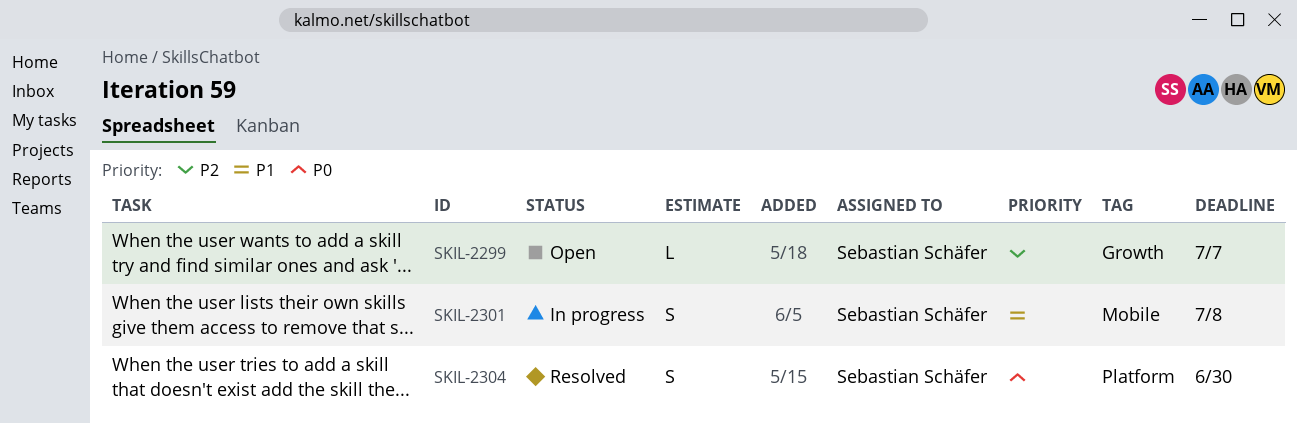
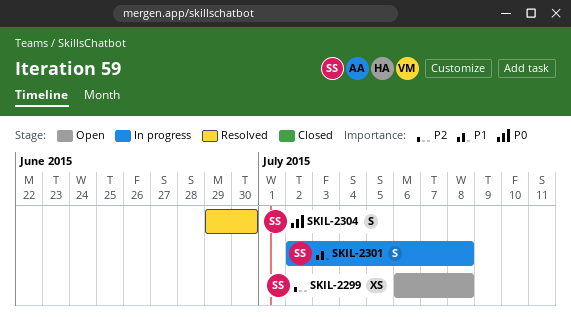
SKIL-2299, estimate: L -> XS
SKIL-2299, due: Jul 7 -> Jul 8

